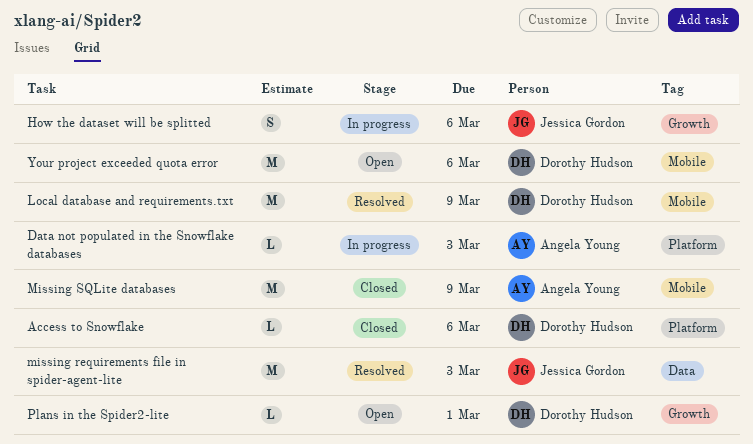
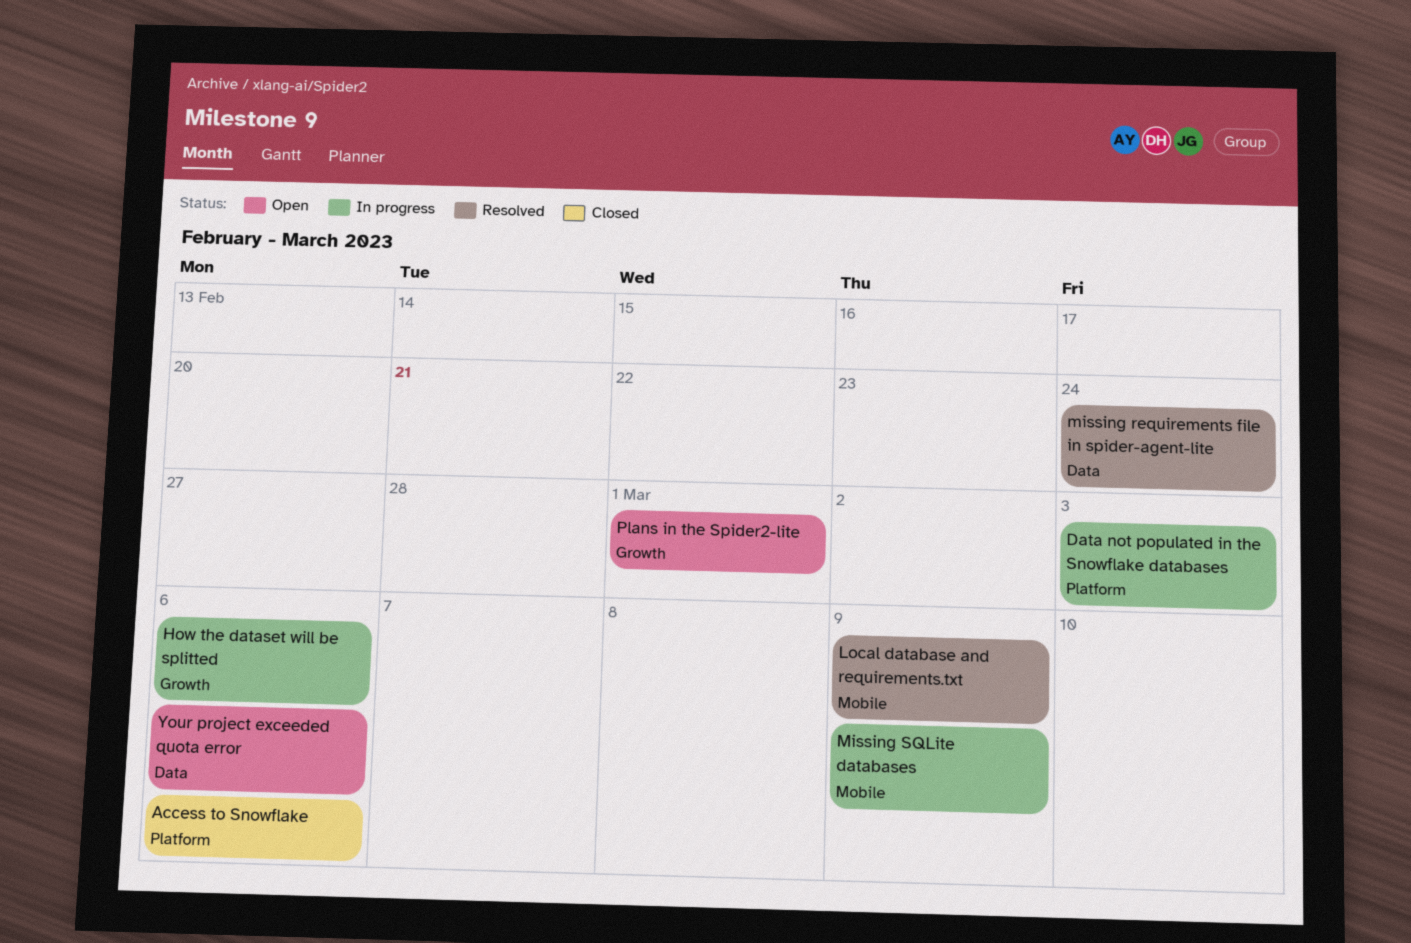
missing requirements file in spider-agent-lite, due: Mar 3 -> Feb 24
Missing SQLite databases, status: Closed -> In progress
Your project exceeded quota error, label: Mobile -> Data

